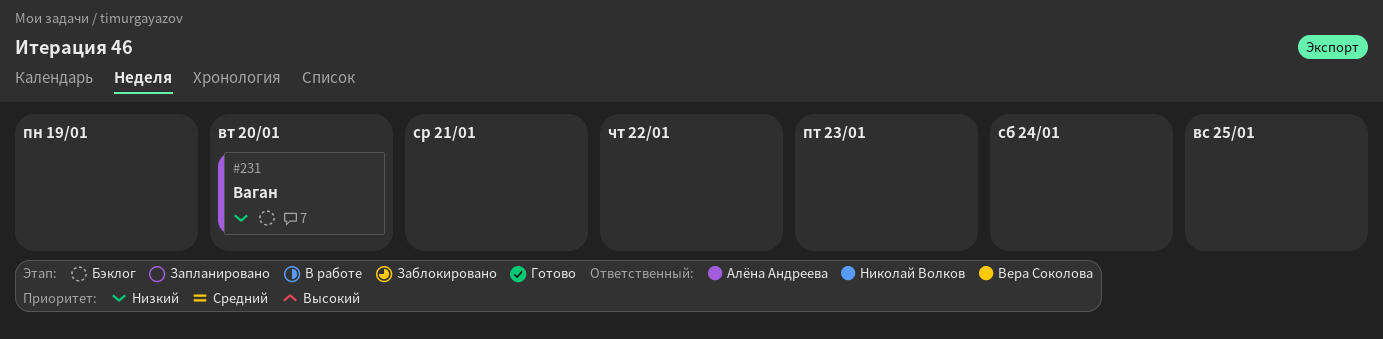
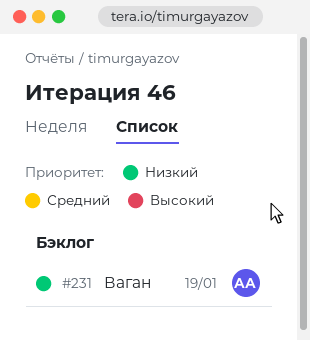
#231, due: Jan 20 -> Jan 19

